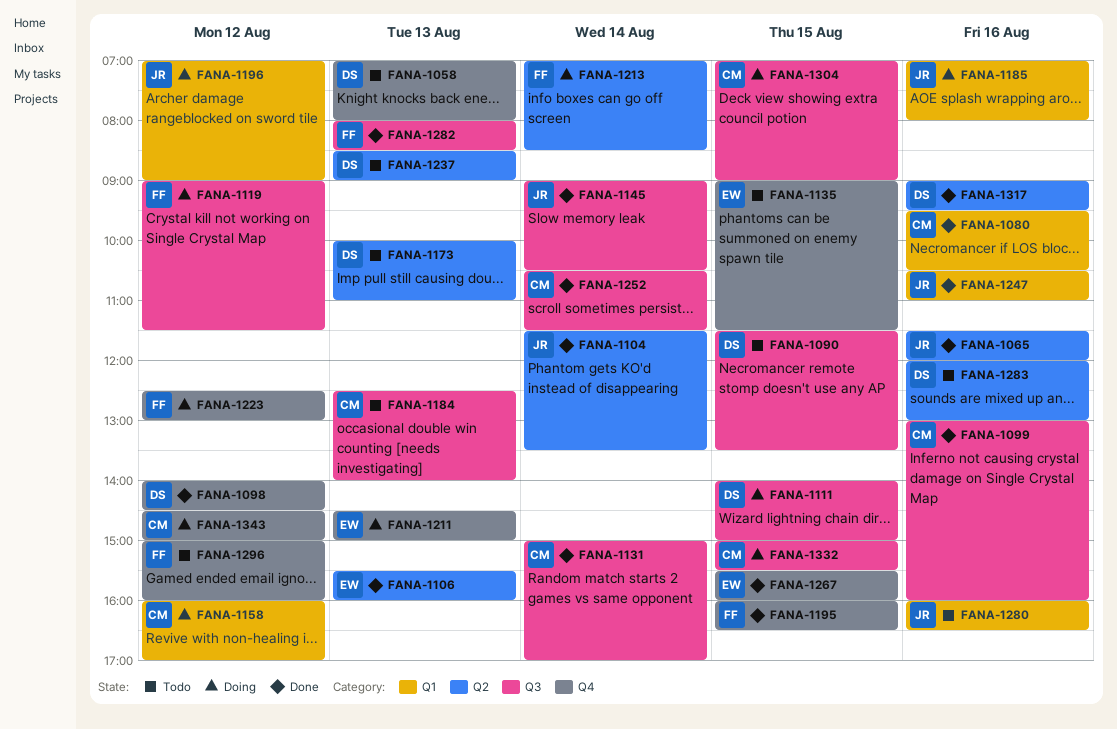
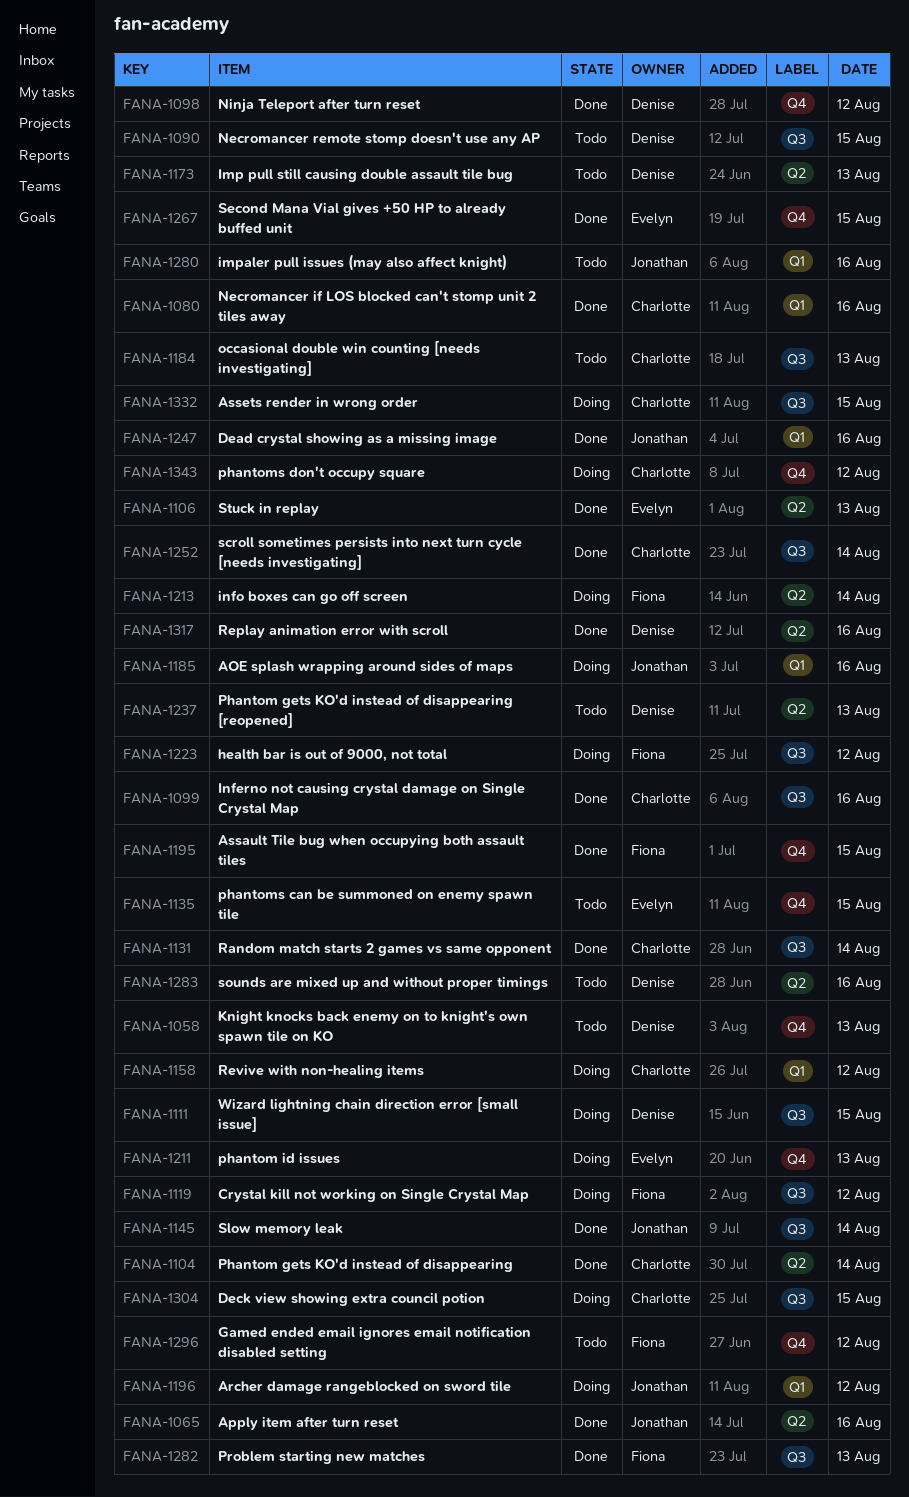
FANA-1104, owner: Jonathan -> Charlotte
FANA-1223, label: Q4 -> Q3

